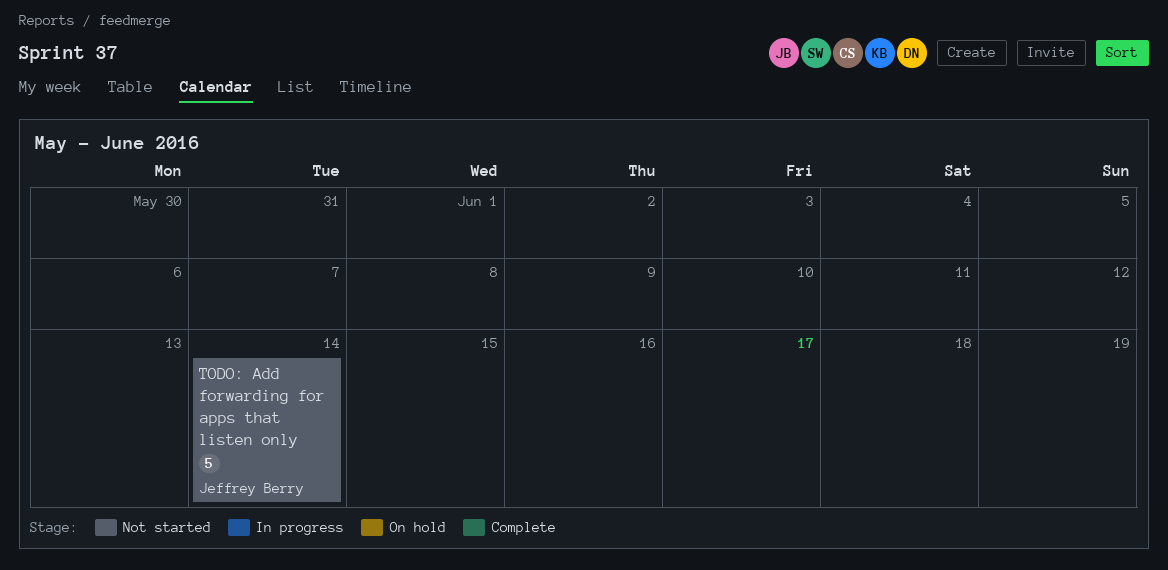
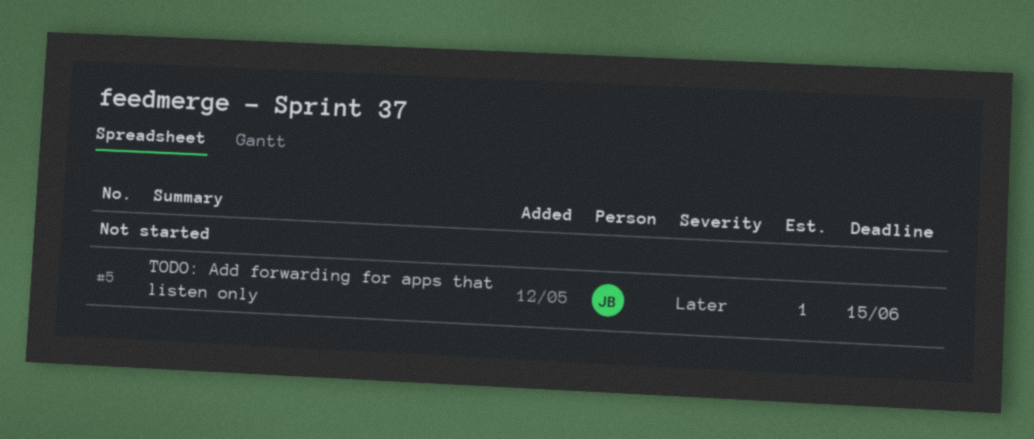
TODO: Add forwarding for apps that listen only, estimate: 5 -> 1
TODO: Add forwarding for apps that listen only, due: Jun 14 -> Jun 15

